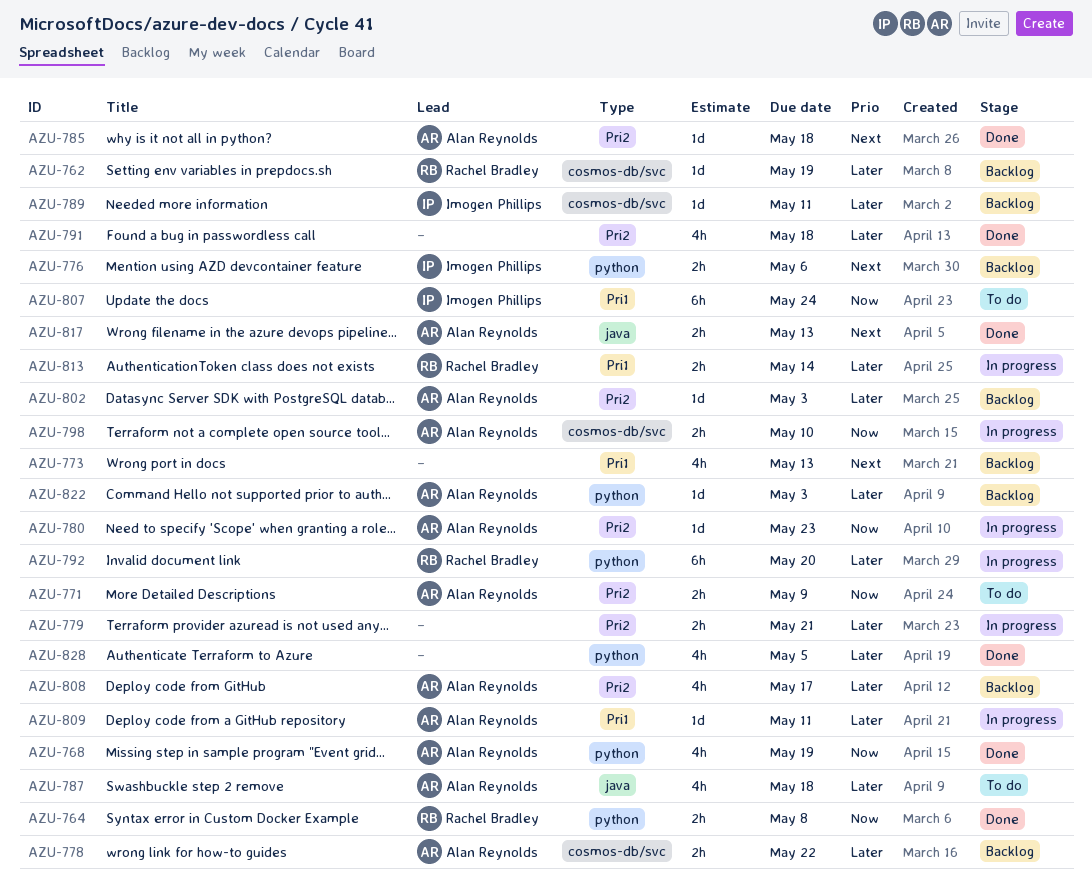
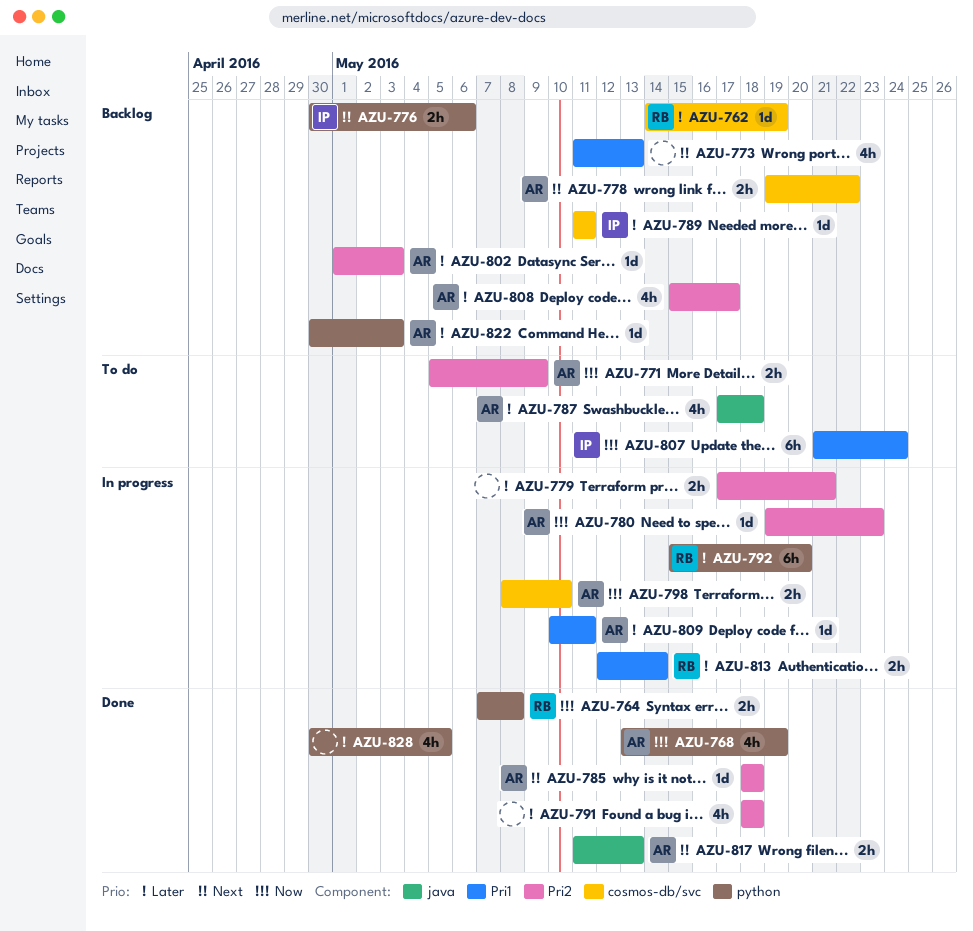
AZU-778, priority: Later -> Next

